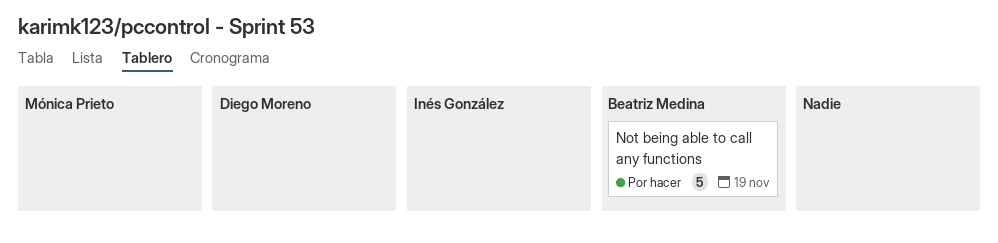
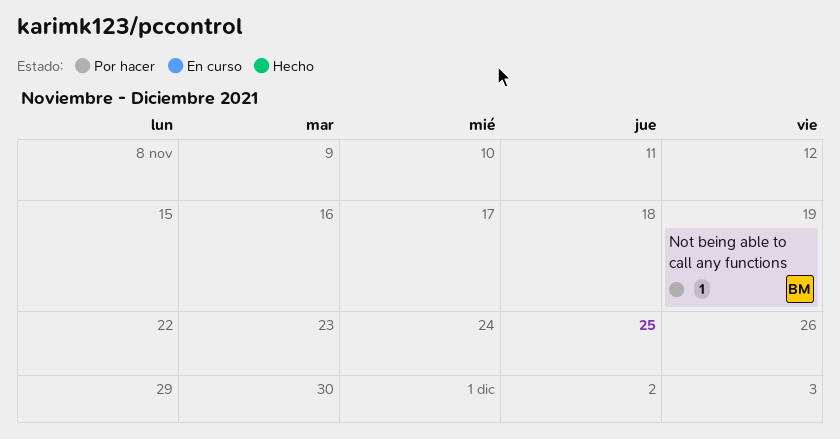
Not being able to call any functions, estimate: 5 -> 1

